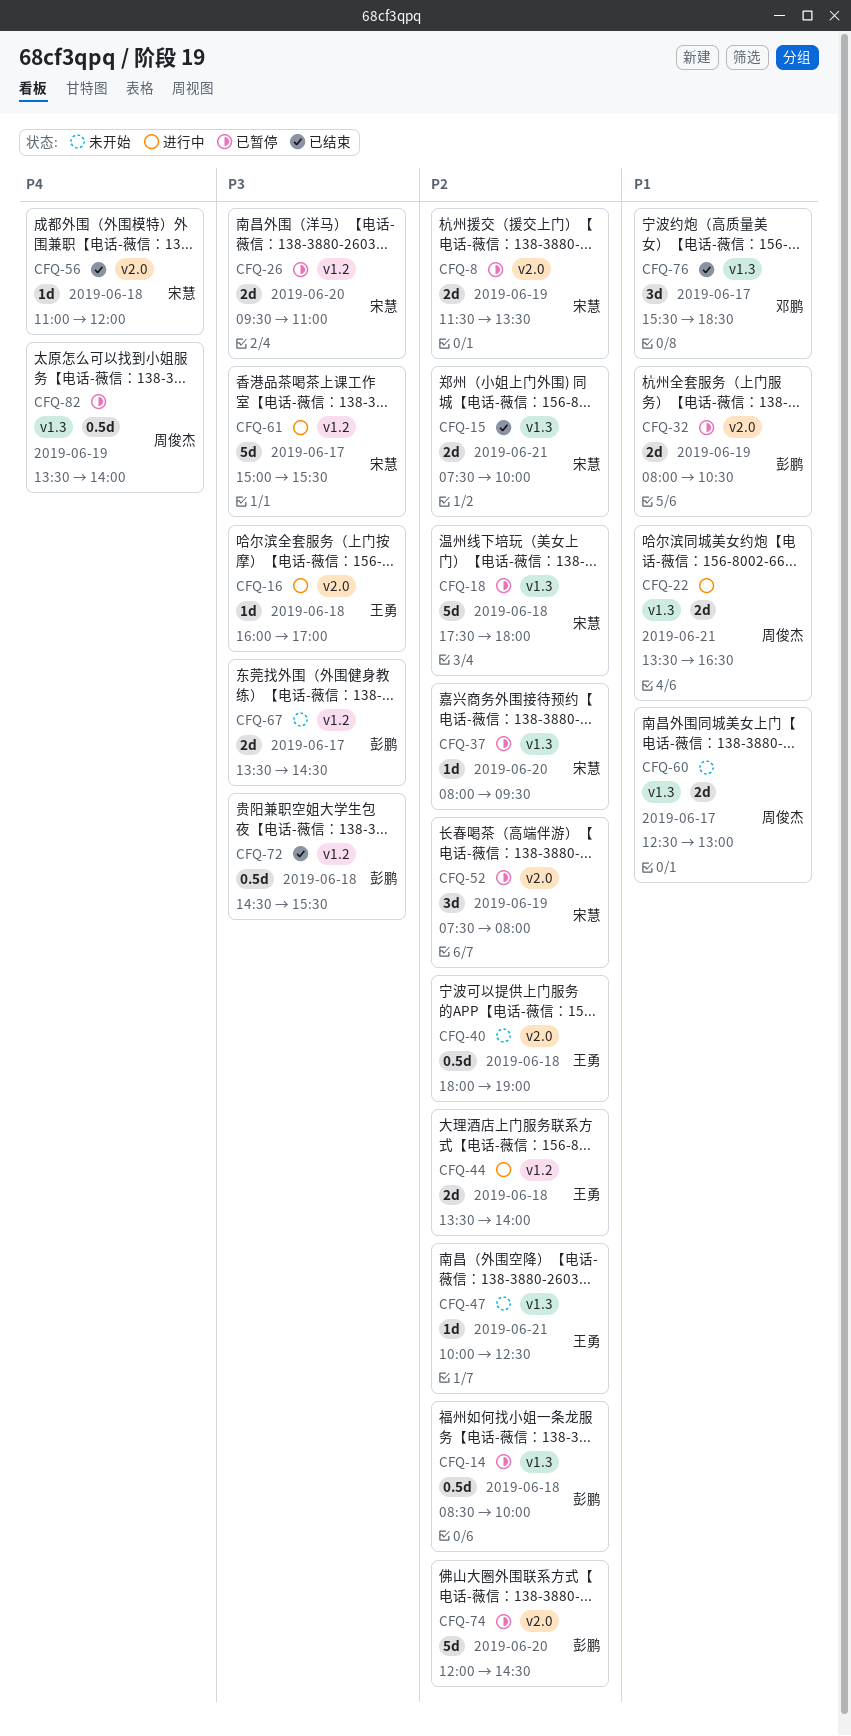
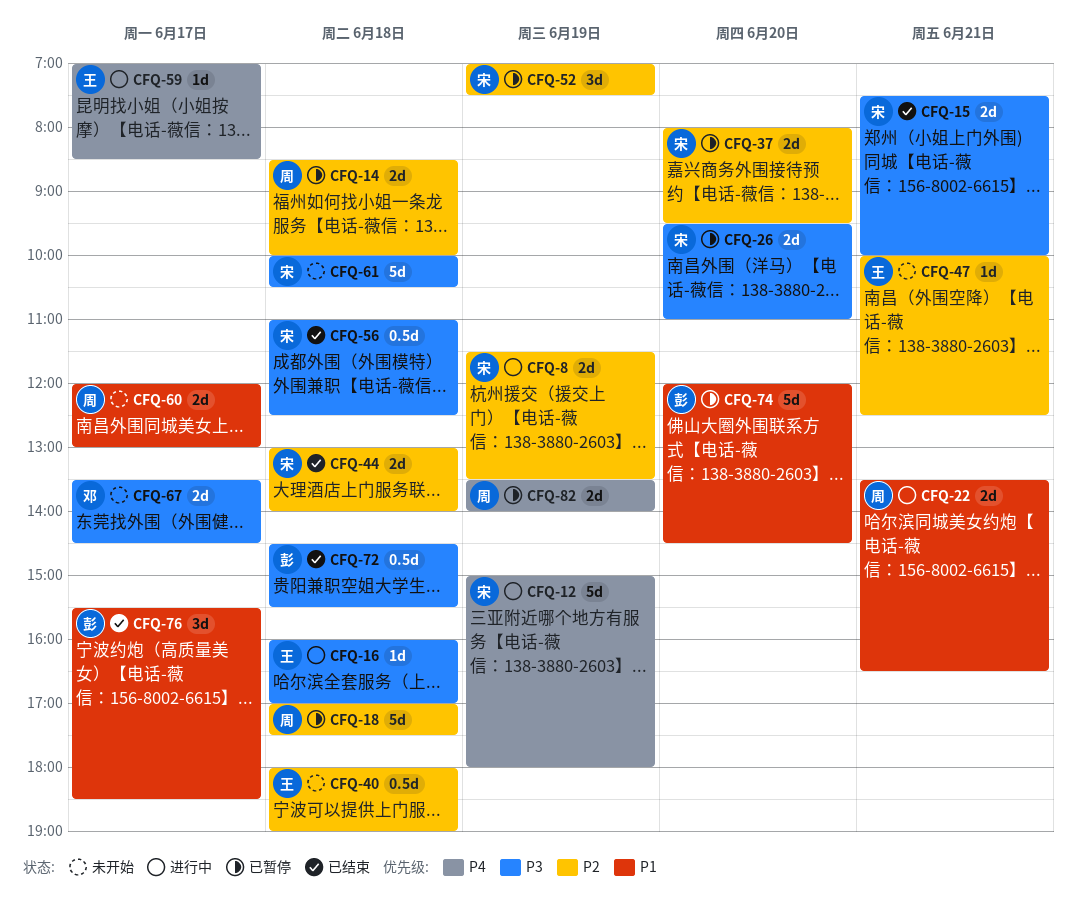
CFQ-8, status: 已暂停 -> 进行中
CFQ-12: none -> present
CFQ-14, owner: 彭鹏 -> 周俊杰
CFQ-14, estimate: 0.5d -> 2d
CFQ-15, priority: P2 -> P3
CFQ-18, owner: 宋慧 -> 周俊杰
CFQ-18, begins: 17:30 -> 17:00
CFQ-18, ends: 18:00 -> 17:30
CFQ-32: present -> none
CFQ-37, estimate: 1d -> 2d
CFQ-44, status: 进行中 -> 已结束
CFQ-44, owner: 王勇 -> 宋慧
CFQ-44, begins: 13:30 -> 13:00
CFQ-52, begins: 07:30 -> 07:00
CFQ-52, ends: 08:00 -> 07:30
CFQ-56, priority: P4 -> P3
CFQ-56, estimate: 1d -> 0.5d
CFQ-56, ends: 12:00 -> 12:30
CFQ-59: none -> present
CFQ-60, begins: 12:30 -> 12:00
CFQ-61, status: 进行中 -> 未开始
CFQ-61, day: Jun 17 -> Jun 18
CFQ-61, begins: 15:00 -> 10:00
CFQ-61, ends: 15:30 -> 10:30
CFQ-67, owner: 彭鹏 -> 邓鹏
CFQ-74, priority: P2 -> P1
CFQ-76, owner: 邓鹏 -> 彭鹏
CFQ-82, estimate: 0.5d -> 2d

